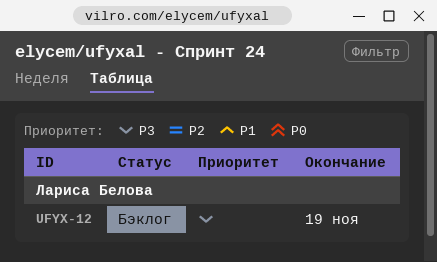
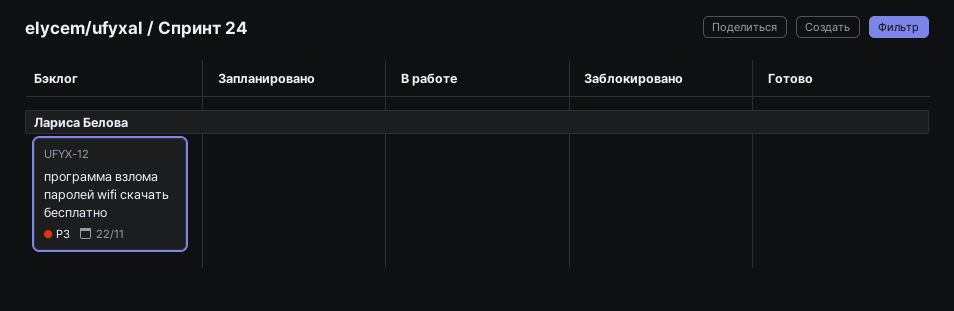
UFYX-12, due: Nov 19 -> Nov 22

